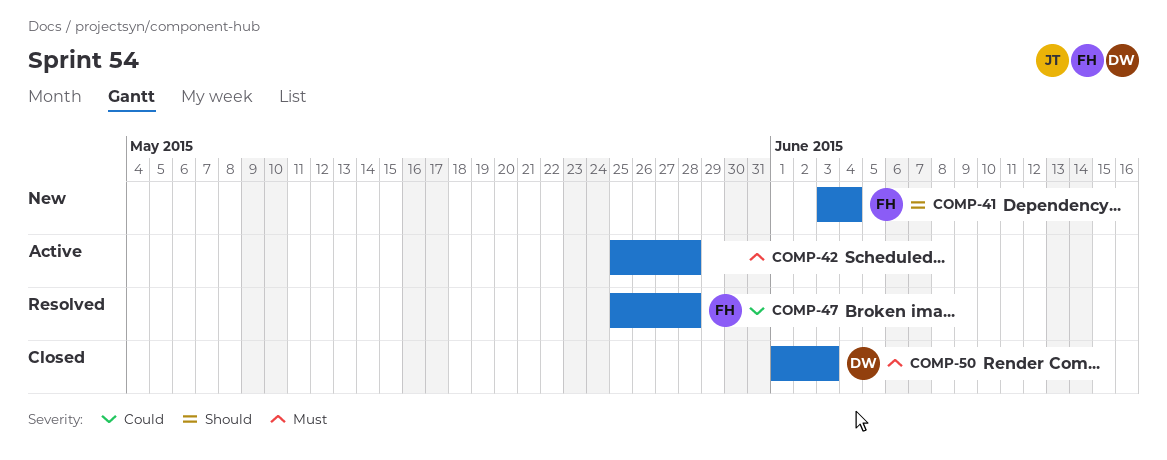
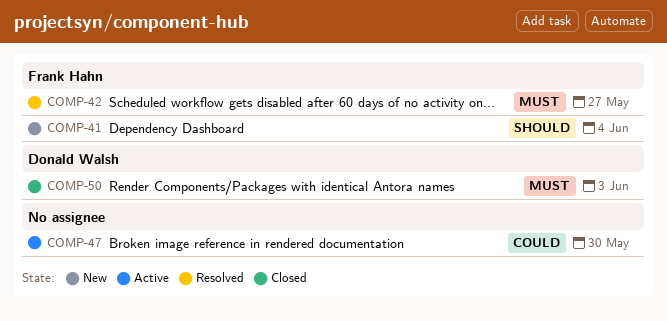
COMP-42, status: Active -> Resolved
COMP-42, owner: none -> Frank Hahn
COMP-42, due: May 28 -> May 27
COMP-47, status: Resolved -> Active
COMP-47, owner: Frank Hahn -> none
COMP-47, due: May 28 -> May 30

